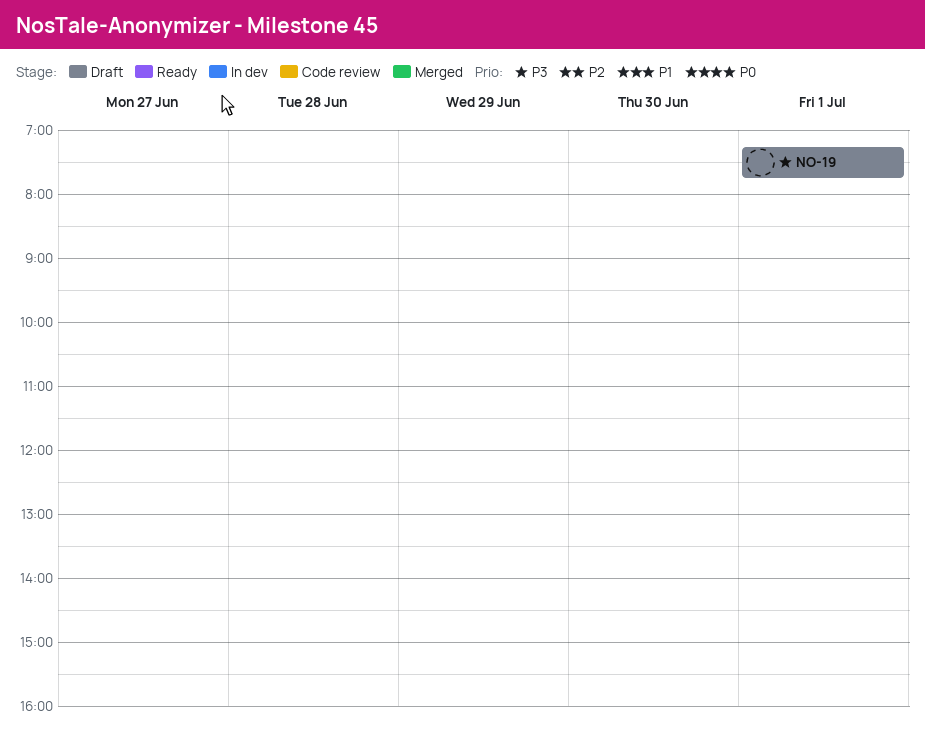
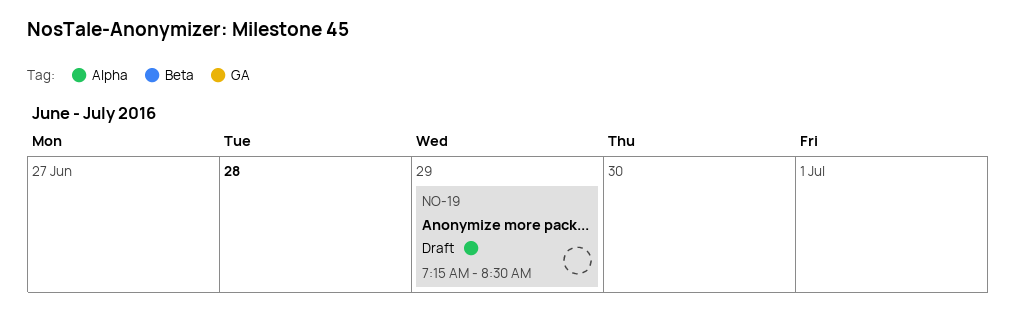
NO-19, day: Jul 1 -> Jun 29
NO-19, ends: 07:45 -> 08:30

